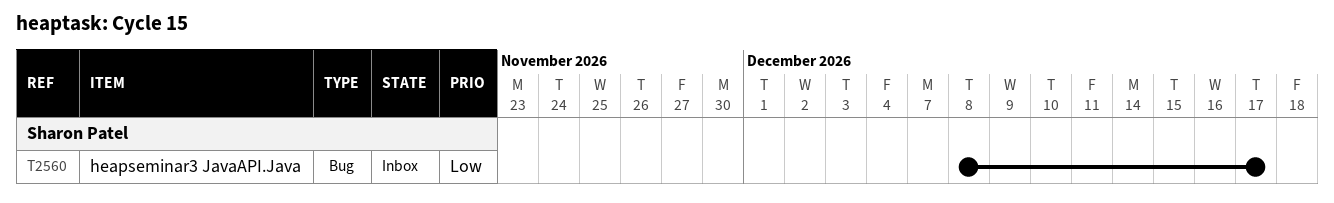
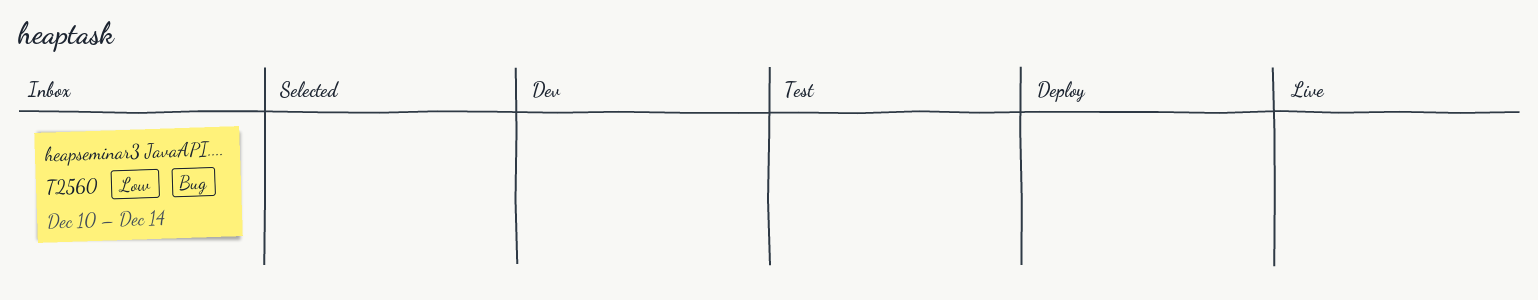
T2560, start: Dec 8 -> Dec 10
T2560, due: Dec 17 -> Dec 14

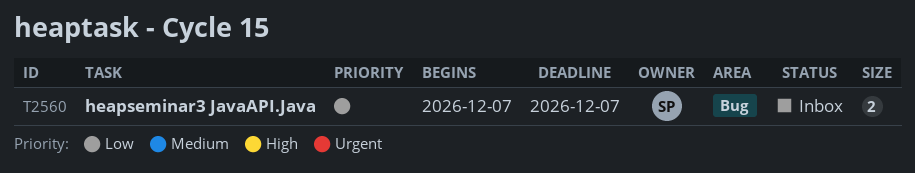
T2560, start: Dec 10 -> Dec 7
T2560, due: Dec 14 -> Dec 7

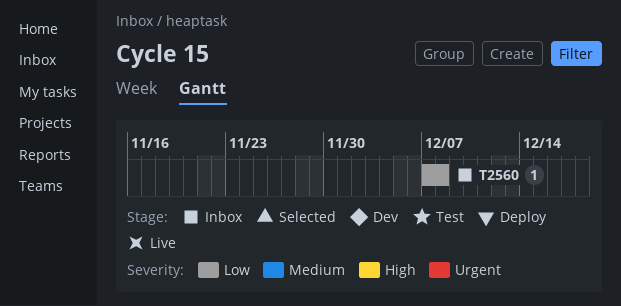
T2560, estimate: 2 -> 1
T2560, due: Dec 7 -> Dec 8

